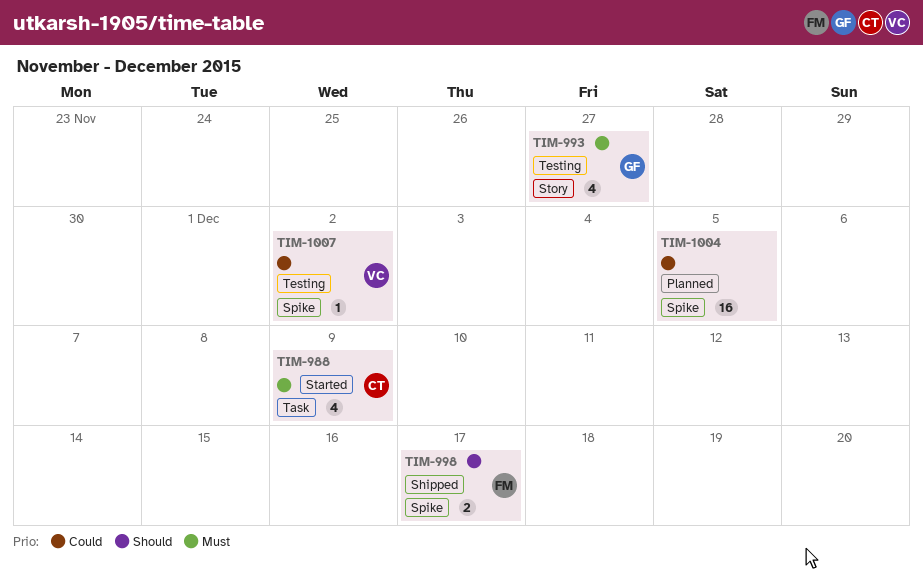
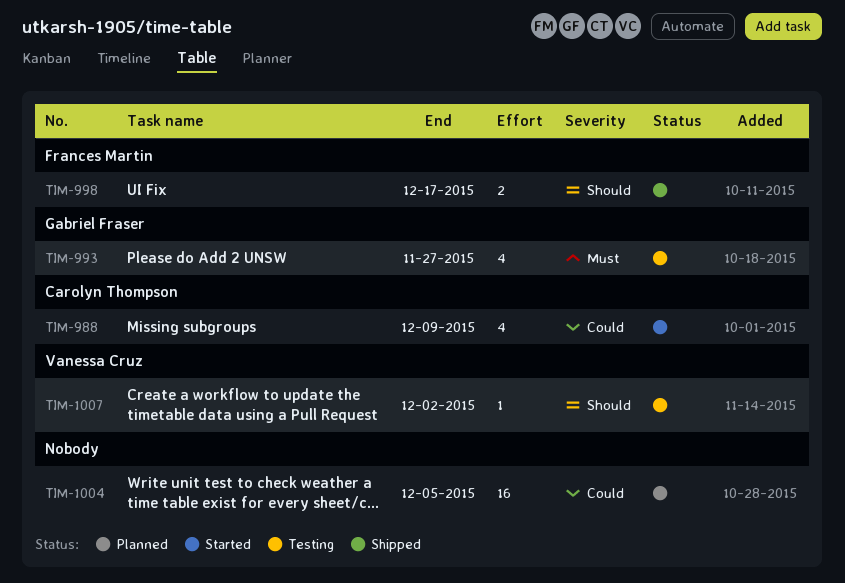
TIM-988, priority: Must -> Could
TIM-1007, priority: Could -> Should

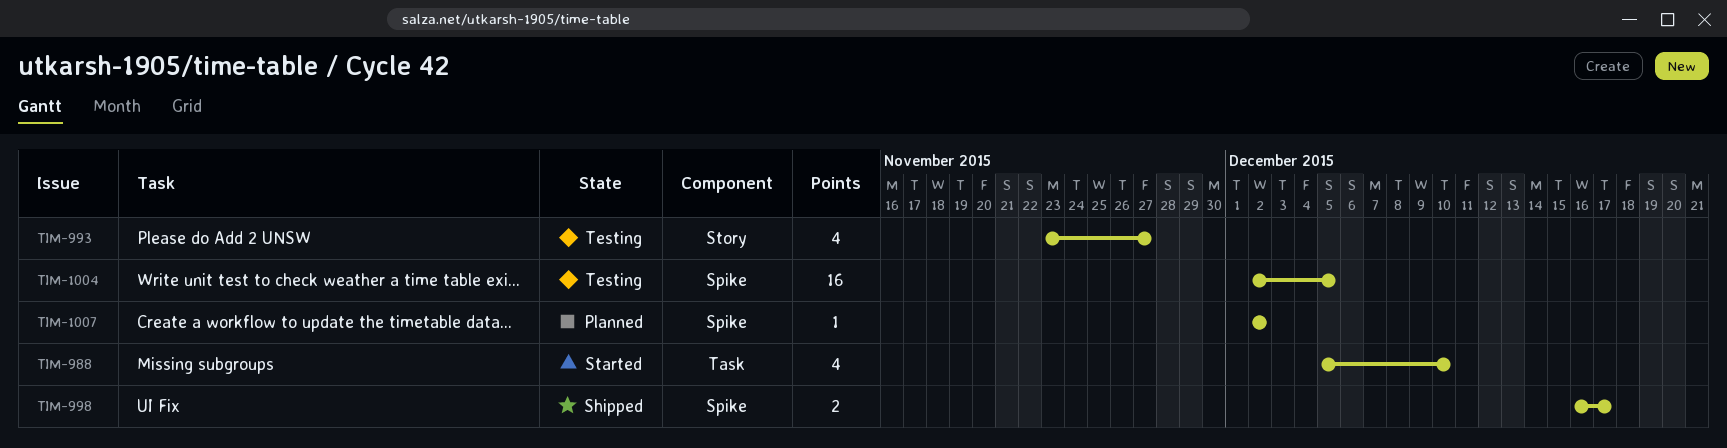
TIM-988, due: Dec 9 -> Dec 10
TIM-1004, status: Planned -> Testing
TIM-1007, status: Testing -> Planned

